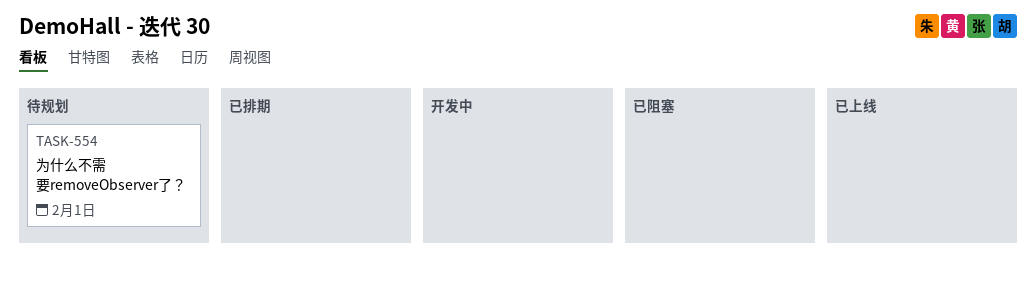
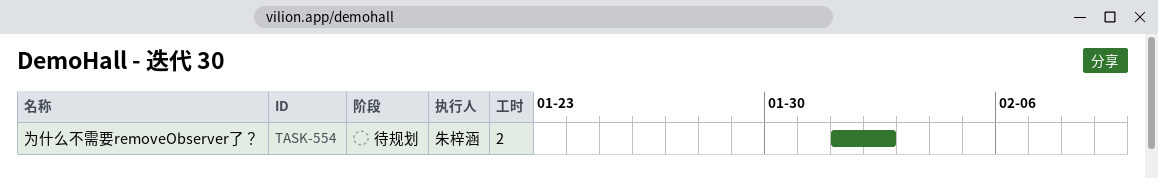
TASK-554, due: Feb 1 -> Feb 2

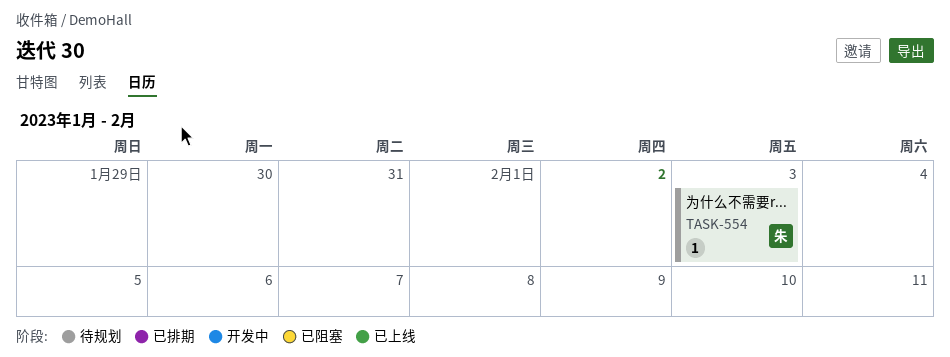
TASK-554, estimate: 2 -> 1
TASK-554, due: Feb 2 -> Feb 3

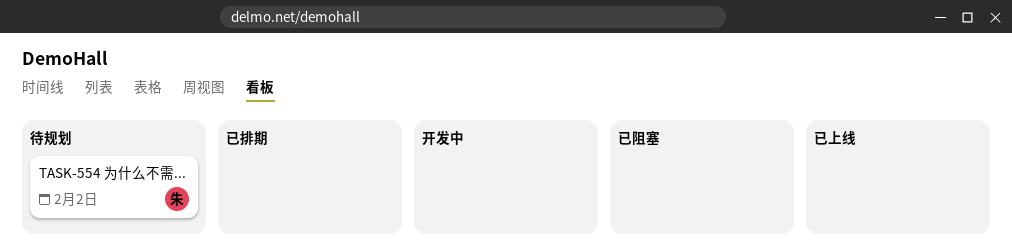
TASK-554, due: Feb 3 -> Feb 2

